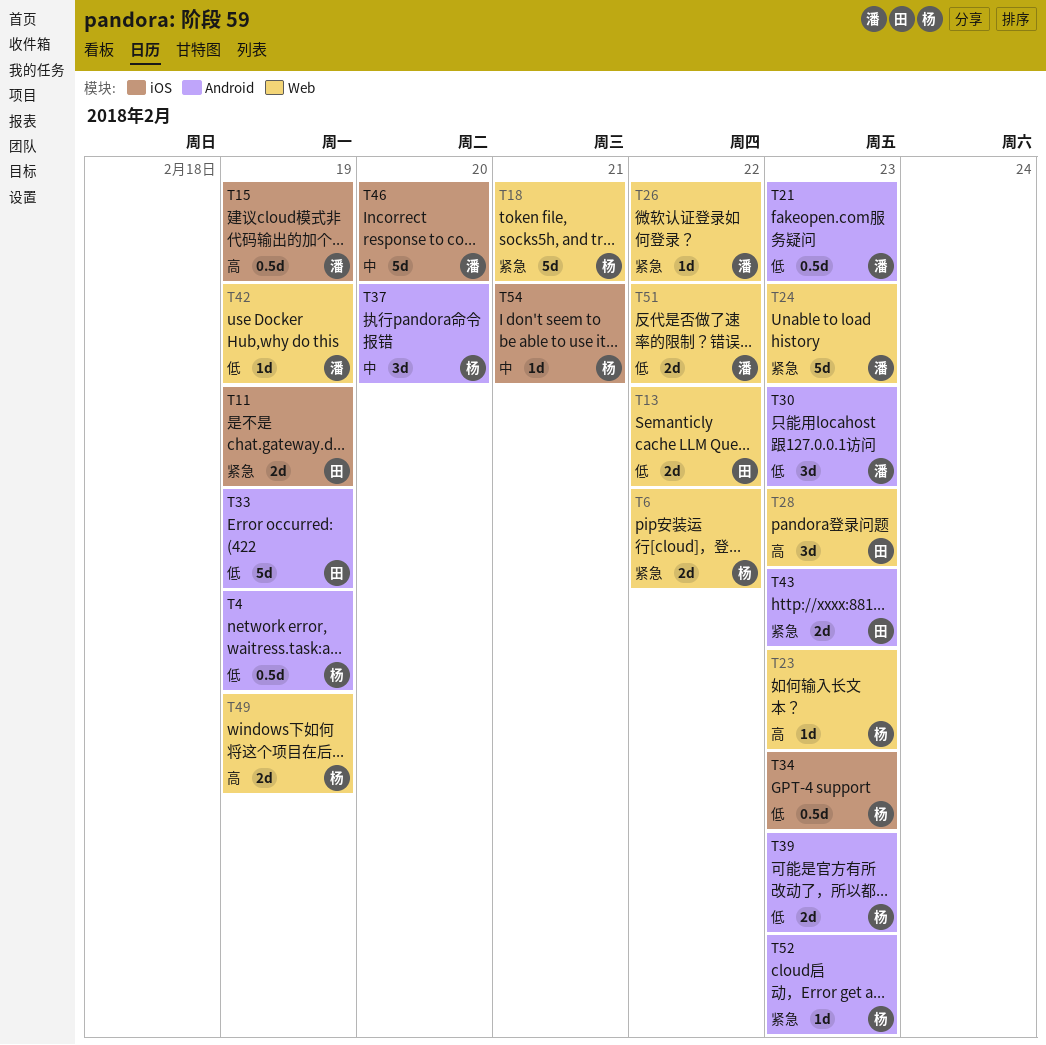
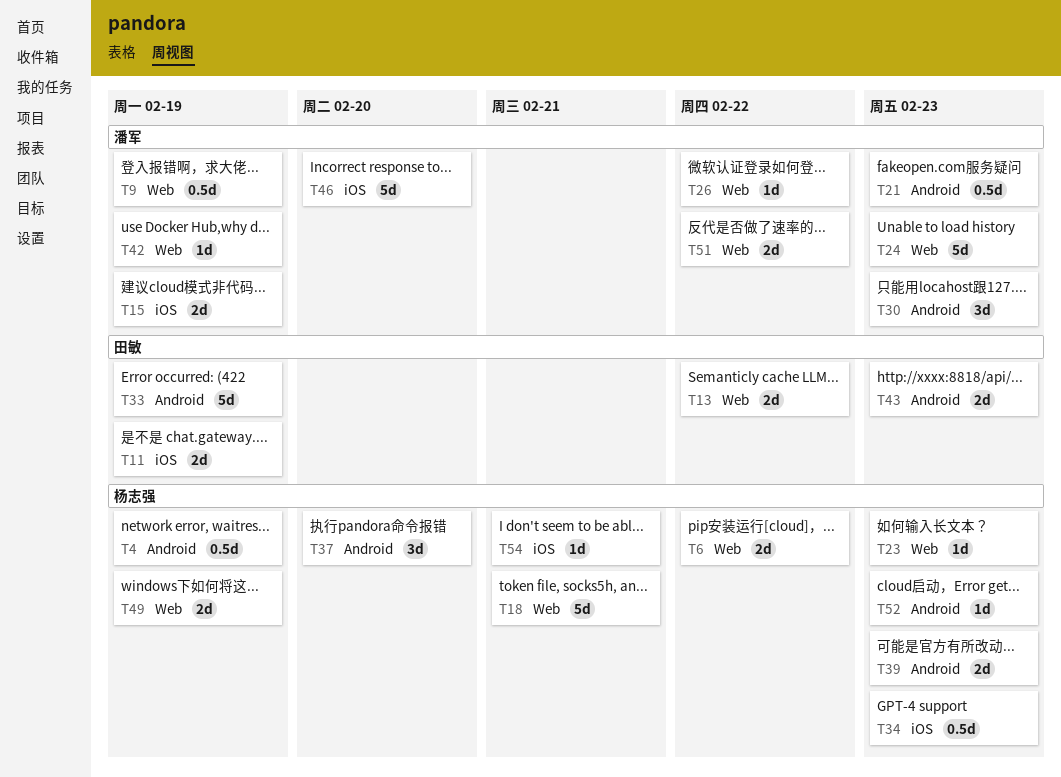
T9: none -> present
T15, estimate: 0.5d -> 2d
T28: present -> none

